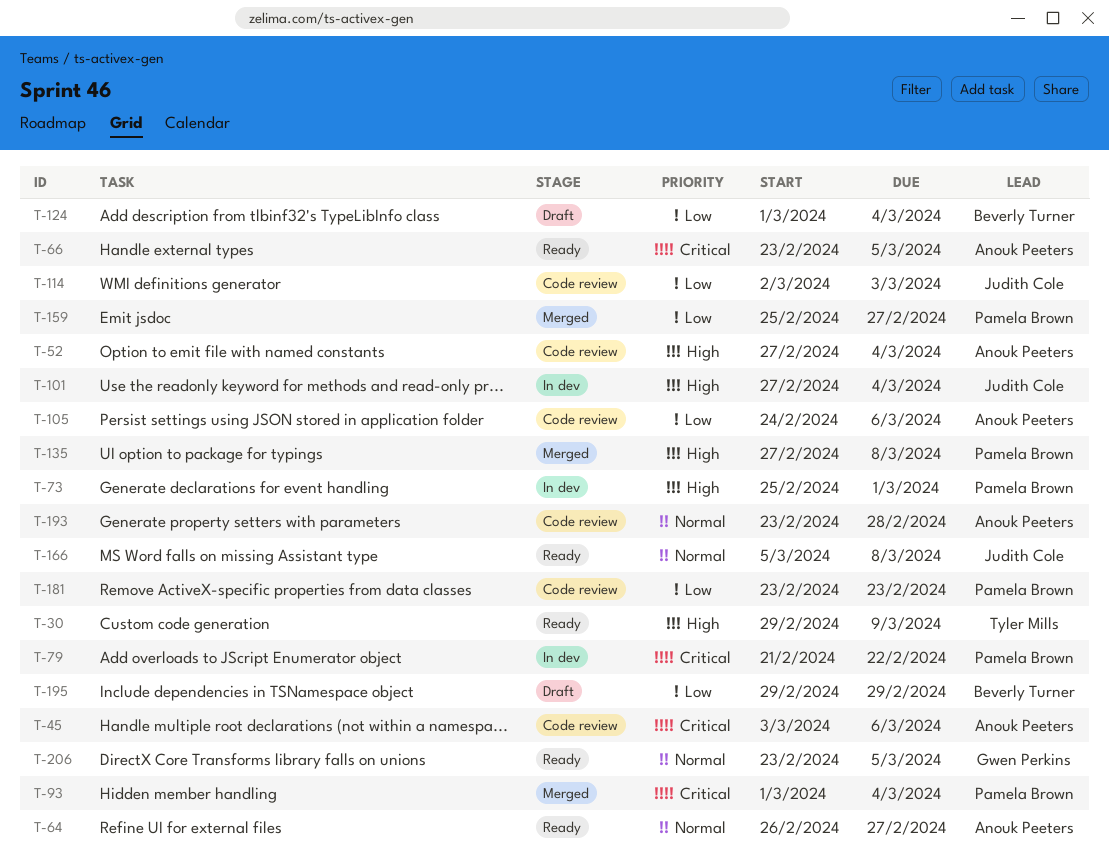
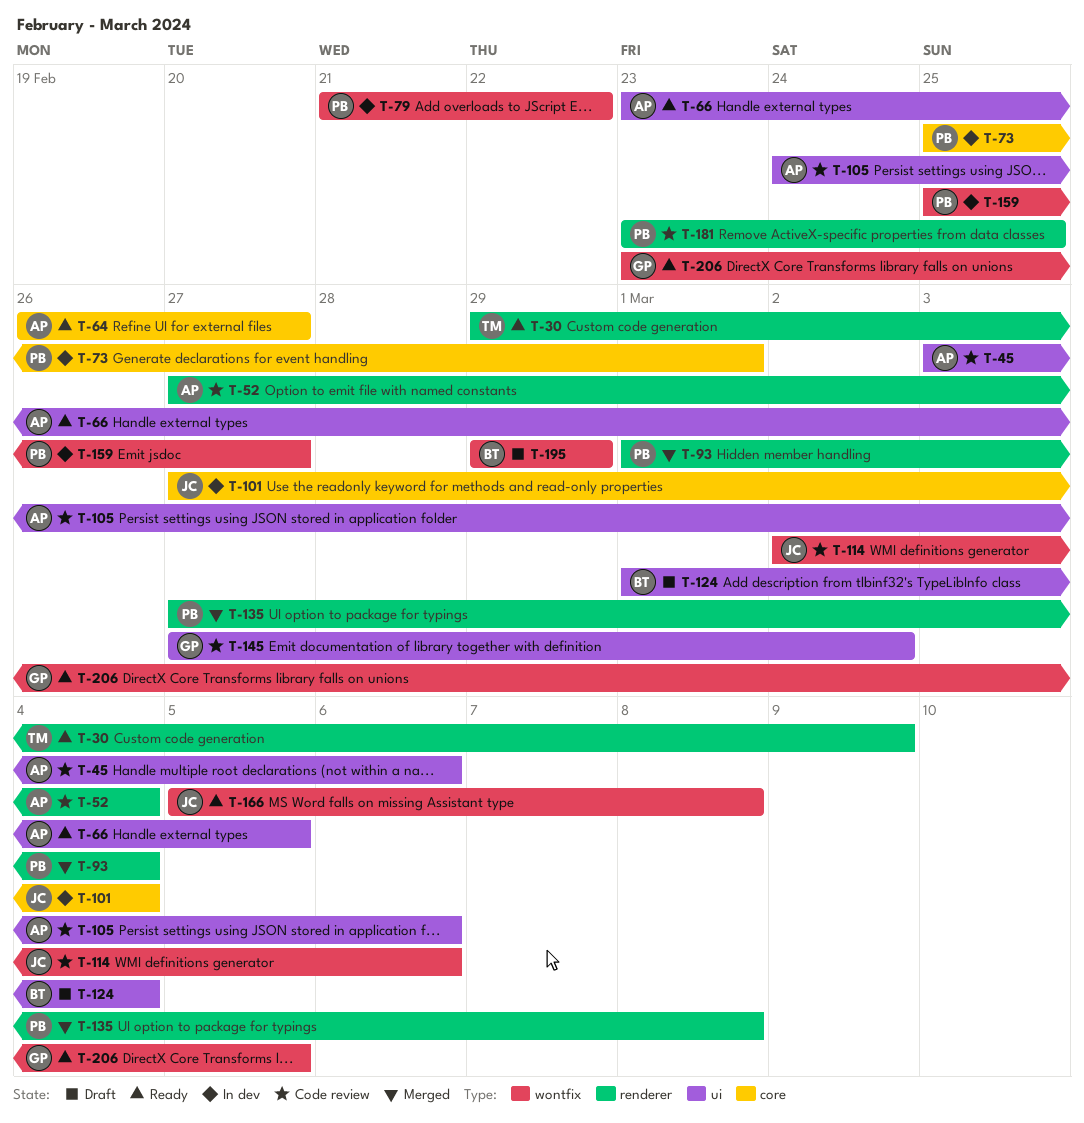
T-114, due: Mar 3 -> Mar 6
T-145: none -> present
T-159, status: Merged -> In dev
T-181, due: Feb 23 -> Feb 25
T-193: present -> none

